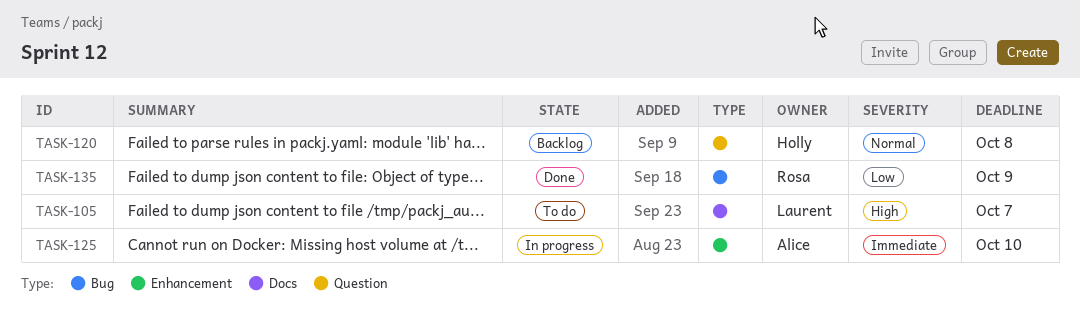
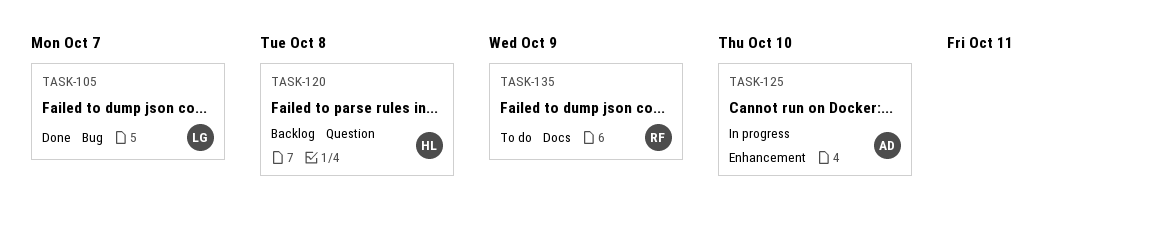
TASK-105, status: To do -> Done
TASK-105, label: Docs -> Bug
TASK-135, status: Done -> To do
TASK-135, label: Bug -> Docs

